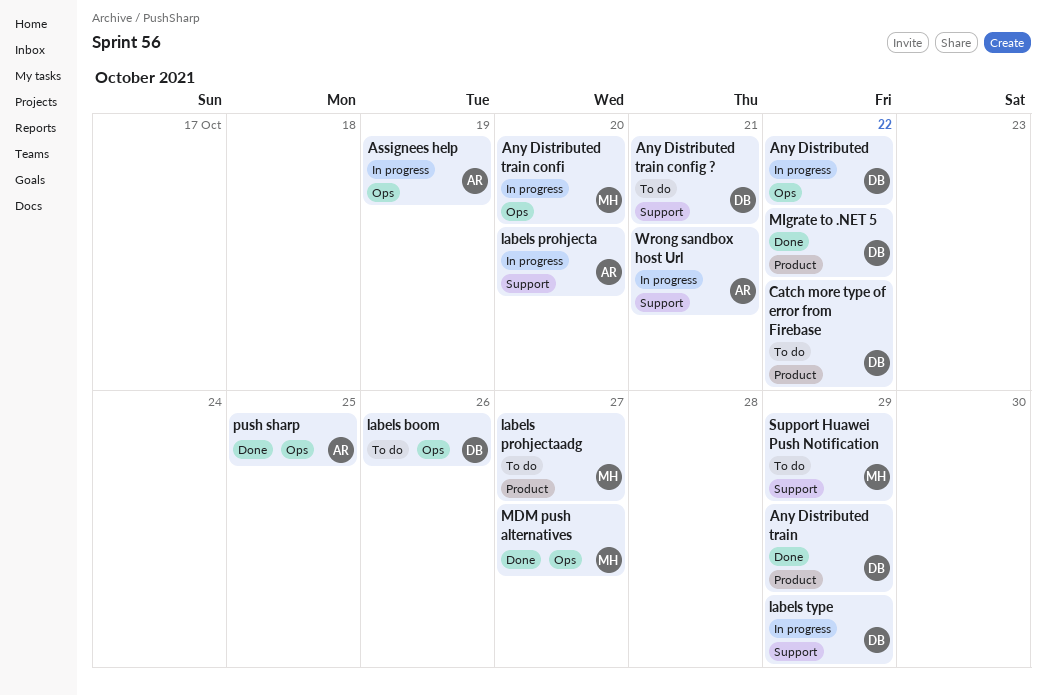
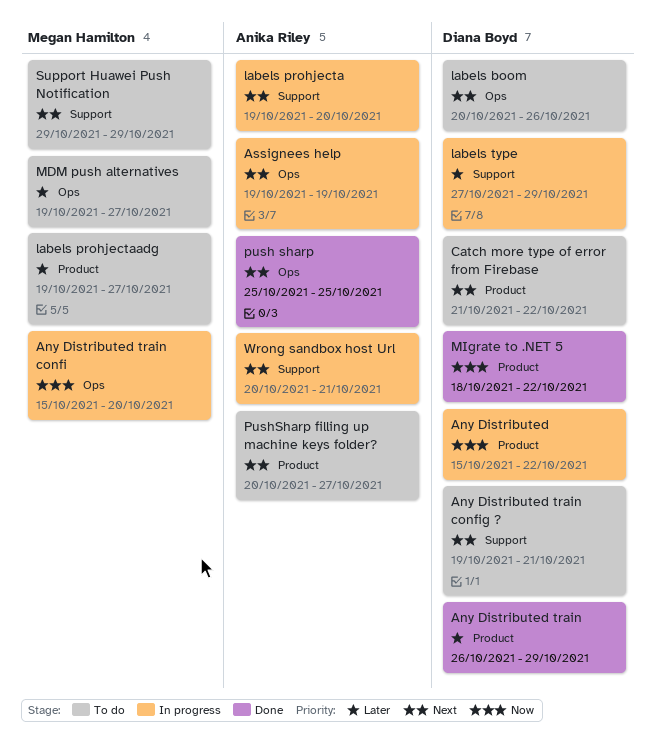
Any Distributed, label: Ops -> Product
MDM push alternatives, status: Done -> To do
PushSharp filling up machine keys folder?: none -> present

